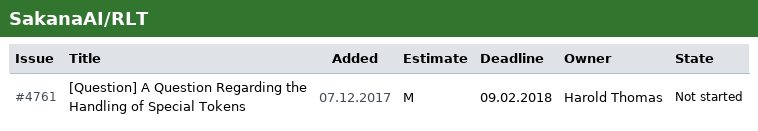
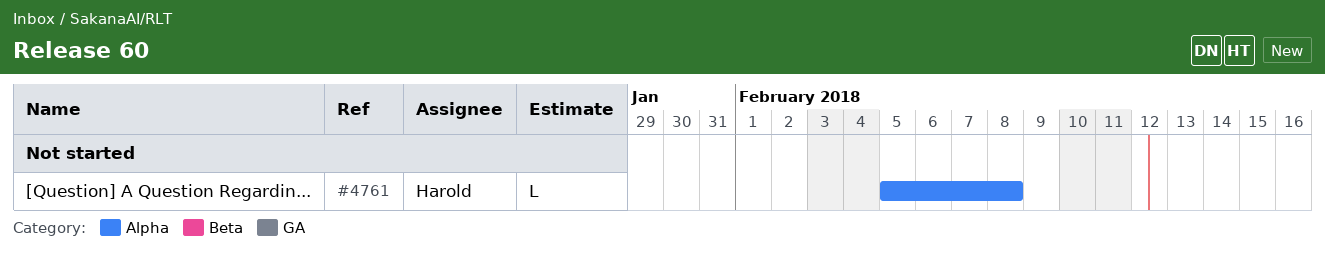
#4761, estimate: M -> L
#4761, due: Feb 9 -> Feb 8

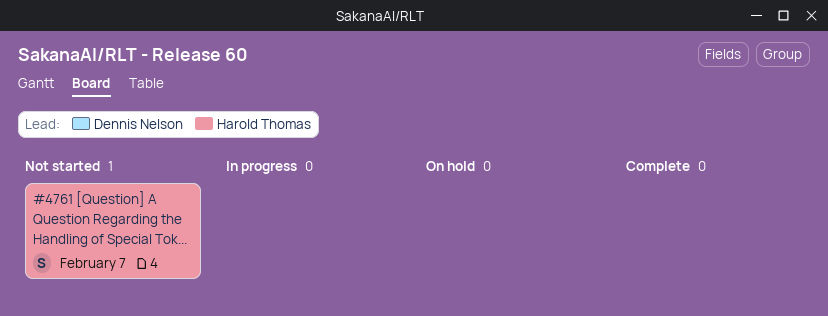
#4761, estimate: L -> S
#4761, due: Feb 8 -> Feb 7

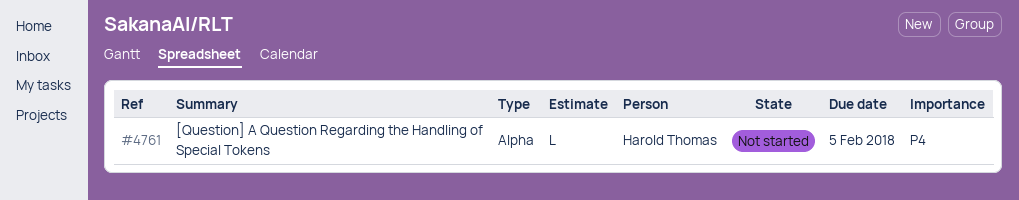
#4761, estimate: S -> L
#4761, due: Feb 7 -> Feb 5

